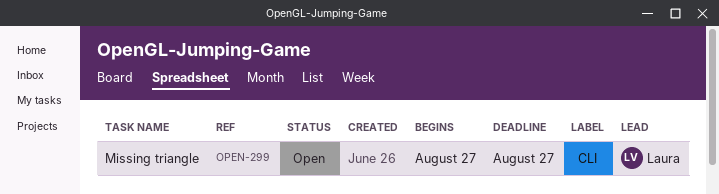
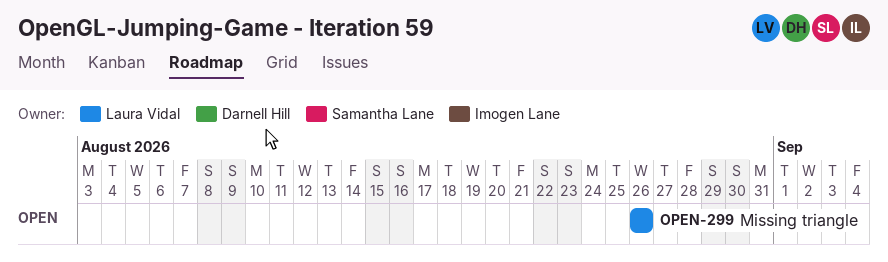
OPEN-299, start: Aug 27 -> Aug 26
OPEN-299, due: Aug 27 -> Aug 26

